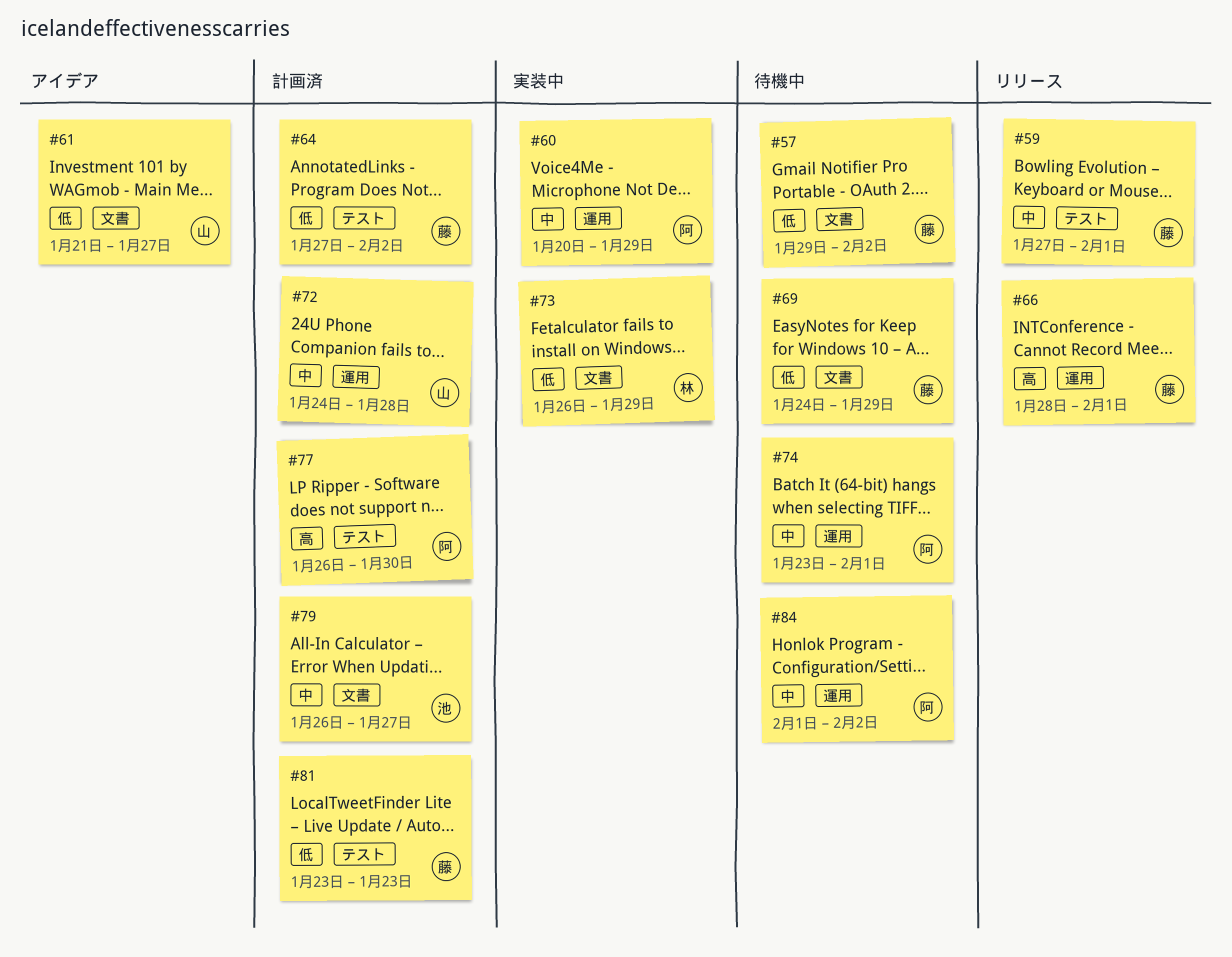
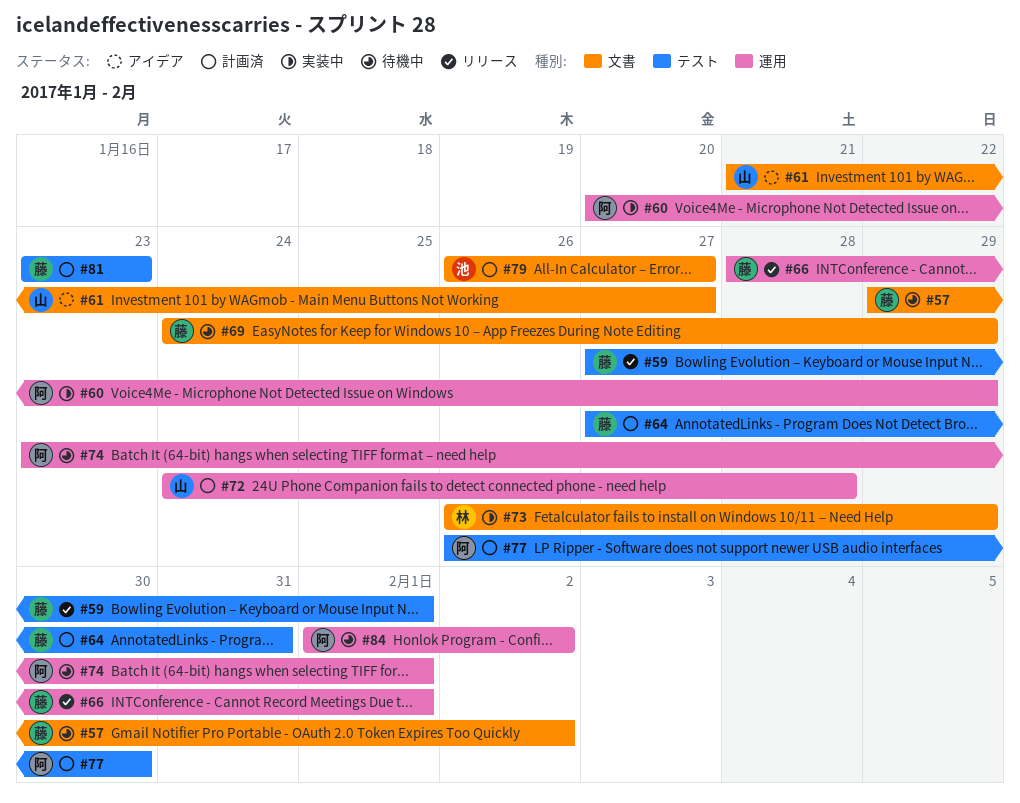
#64, due: Feb 2 -> Jan 31

